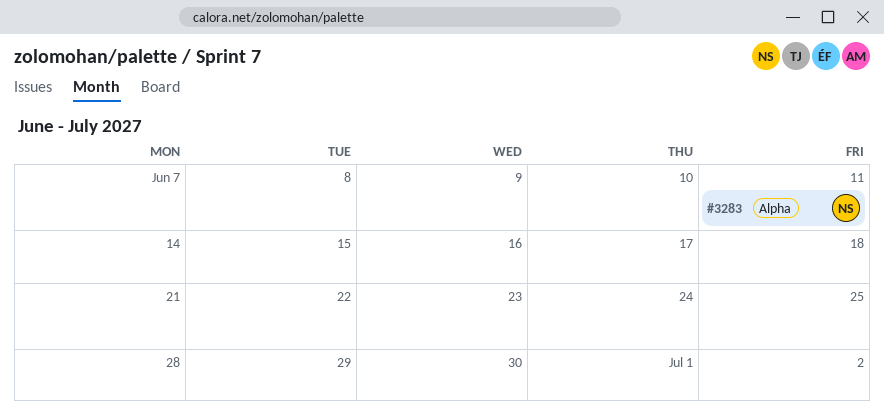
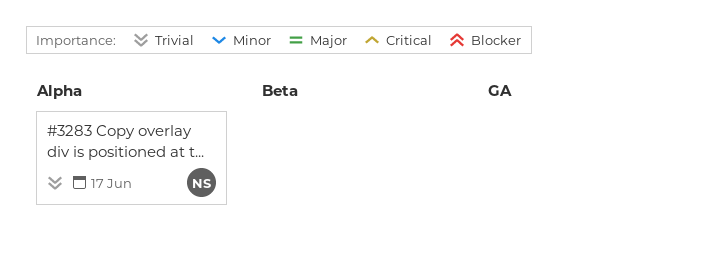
#3283, due: Jun 11 -> Jun 17

